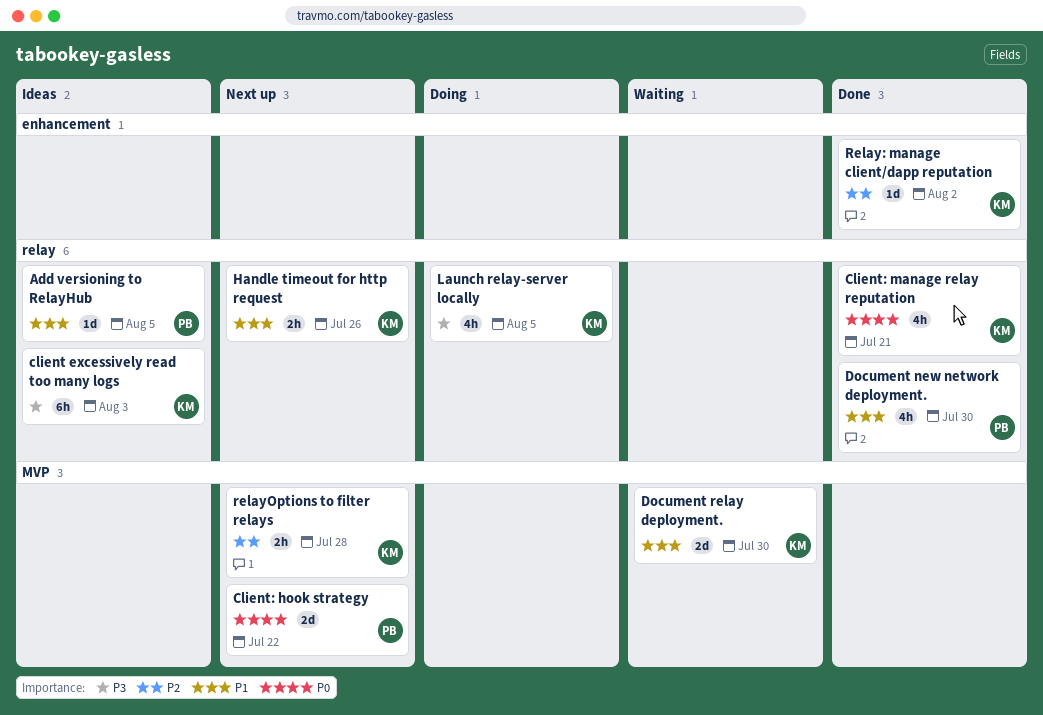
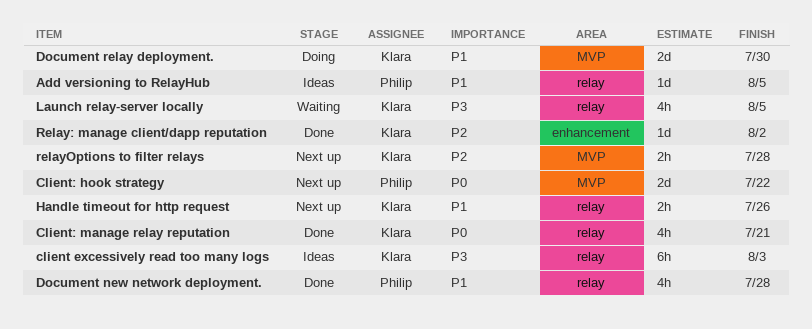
Document new network deployment., due: Jul 30 -> Jul 28
Document relay deployment., status: Waiting -> Doing
Launch relay-server locally, status: Doing -> Waiting

